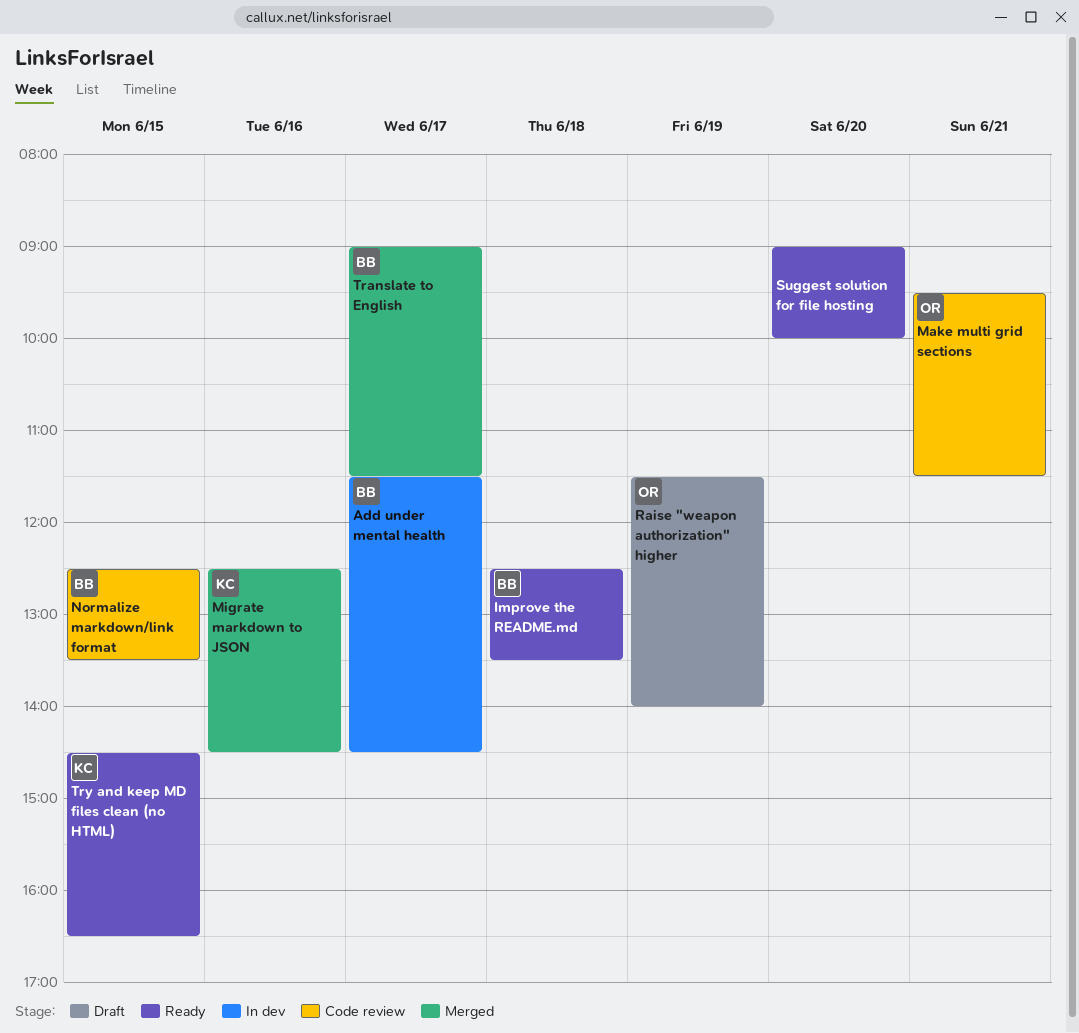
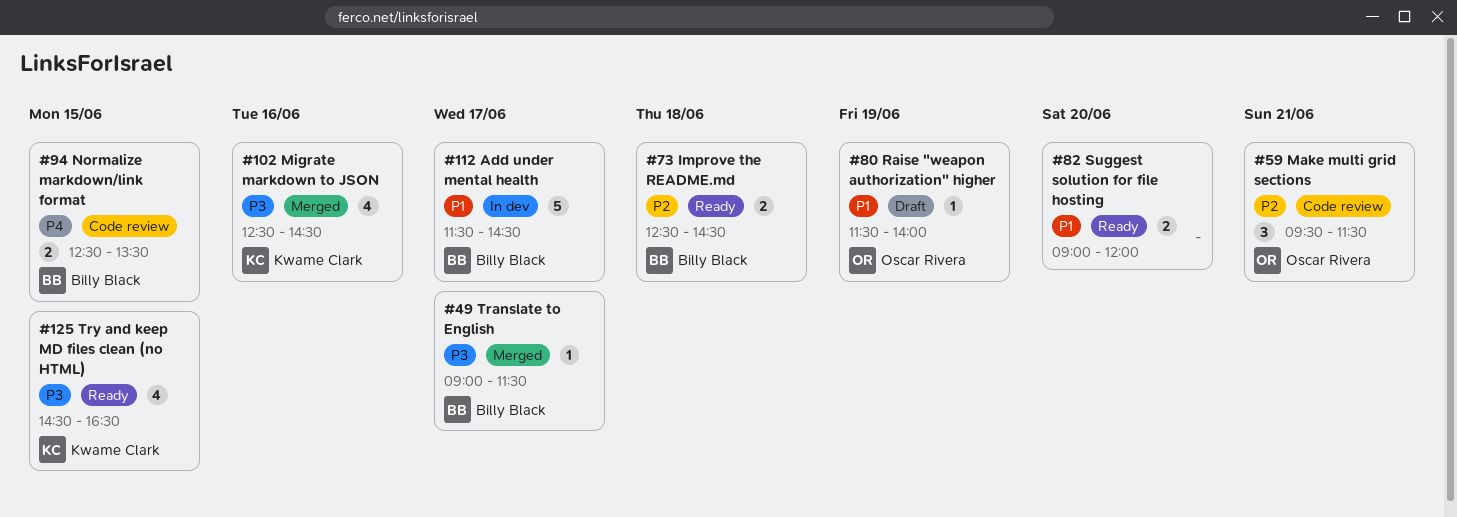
Improve the README.md, ends: 13:30 -> 14:30
Suggest solution for file hosting, ends: 10:00 -> 12:00

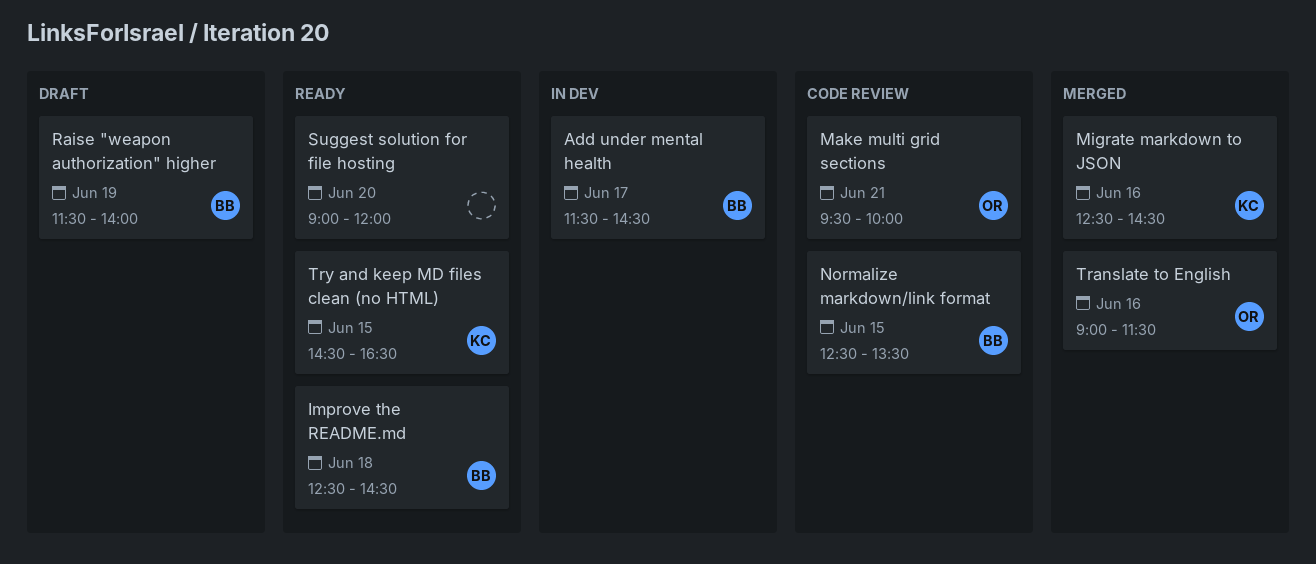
Make multi grid sections, ends: 11:30 -> 10:00
Raise "weapon authorization" higher, owner: Oscar Rivera -> Billy Black
Translate to English, owner: Billy Black -> Oscar Rivera
Translate to English, day: Jun 17 -> Jun 16

